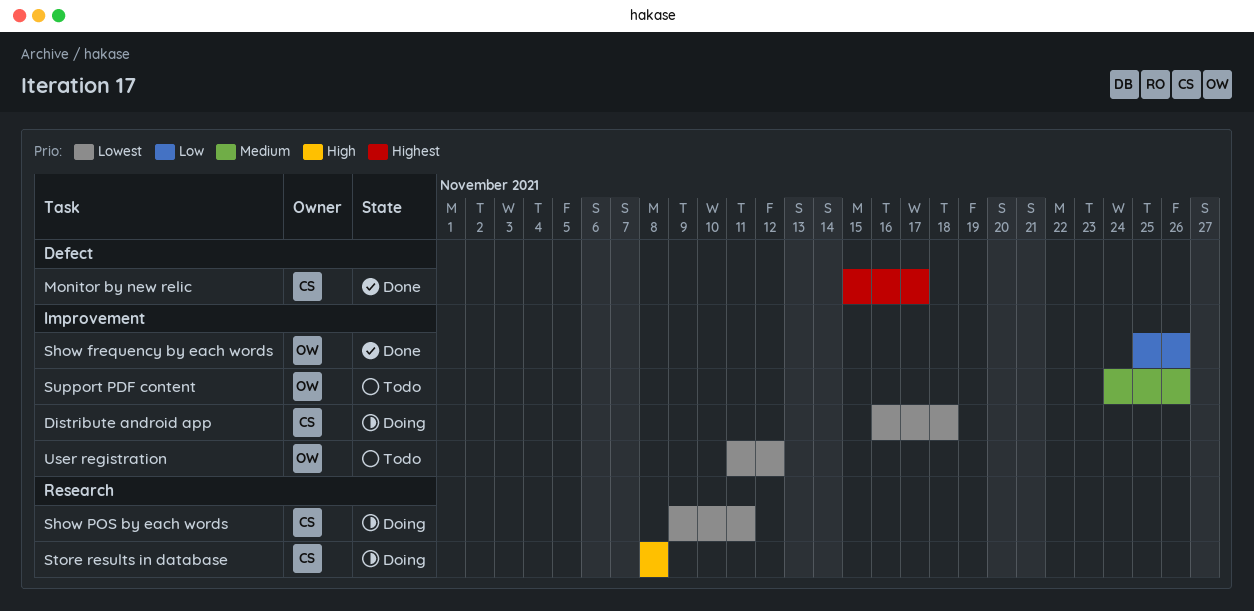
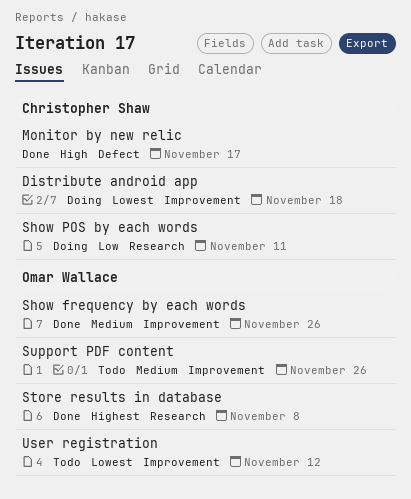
Monitor by new relic, priority: Highest -> High
Show frequency by each words, priority: Low -> Medium
Show POS by each words, priority: Lowest -> Low
Store results in database, status: Doing -> Done
Store results in database, owner: Christopher Shaw -> Omar Wallace
Store results in database, priority: High -> Highest

